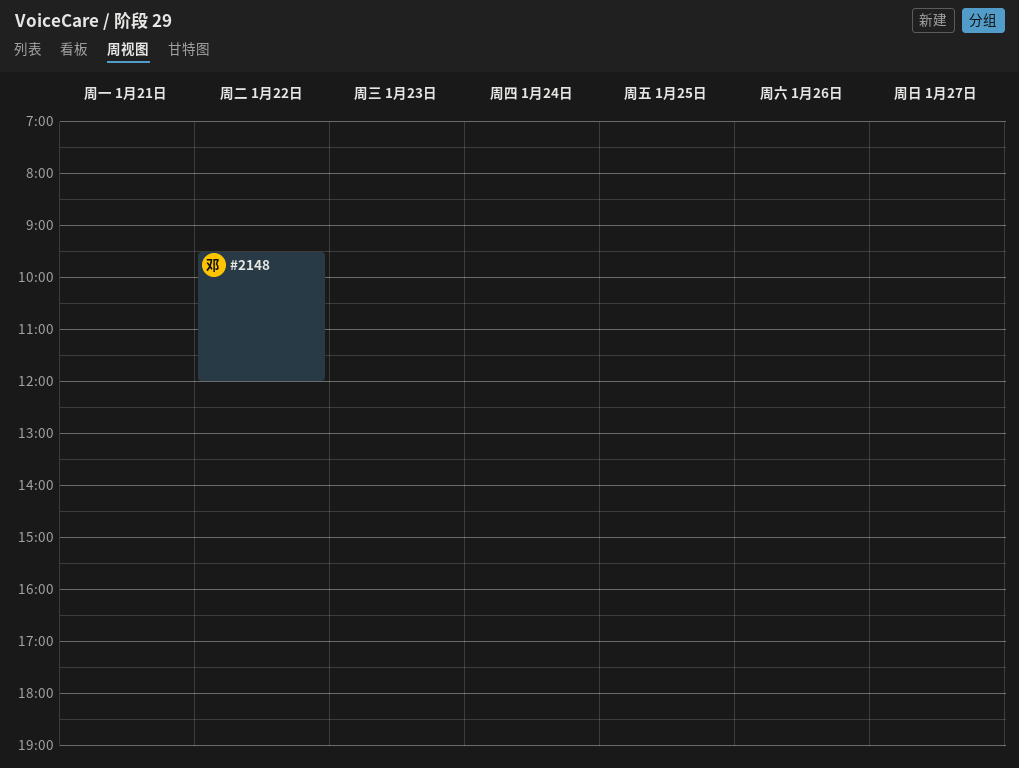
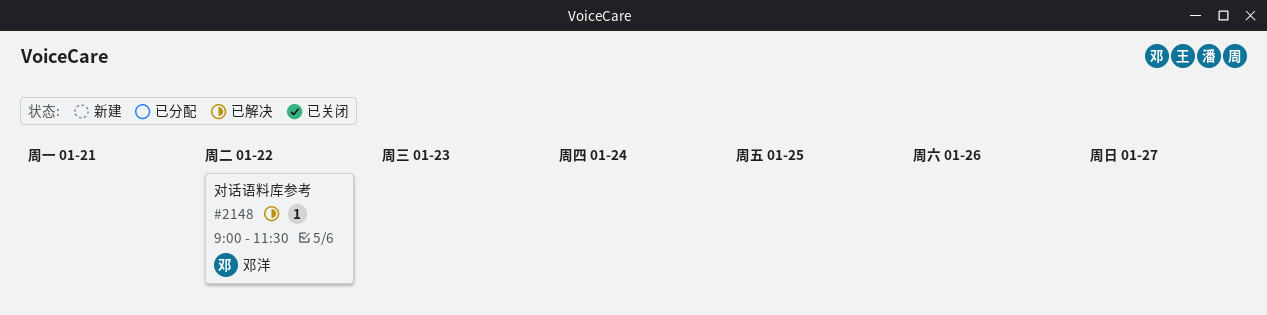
#2148, begins: 09:30 -> 09:00
#2148, ends: 12:00 -> 11:30

